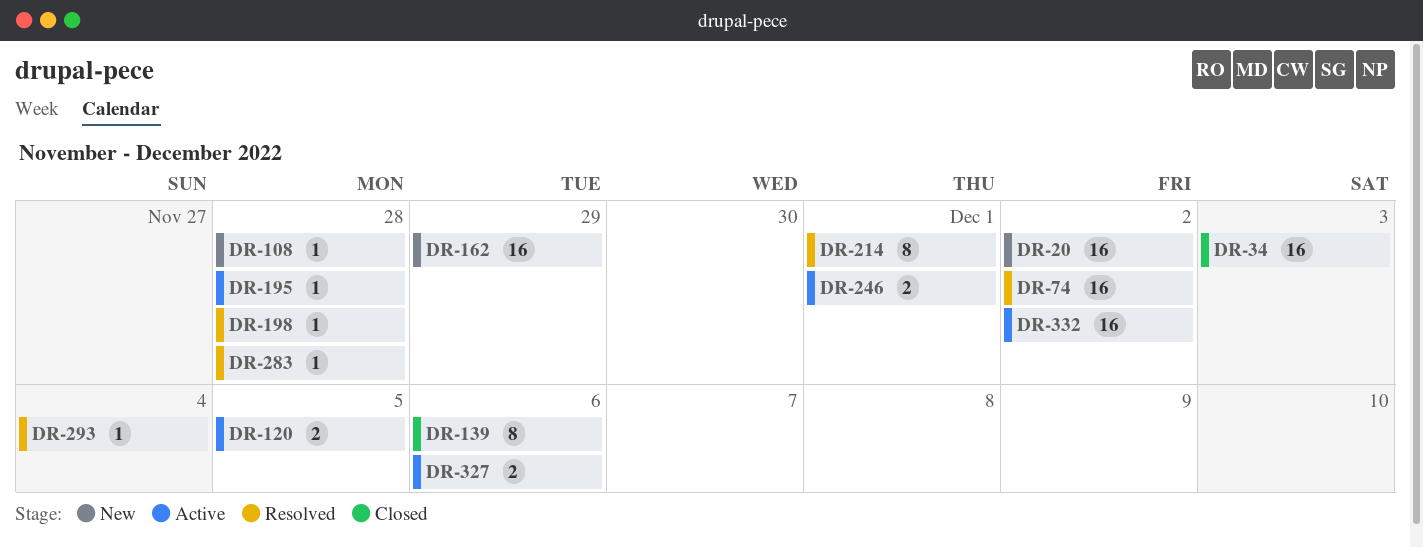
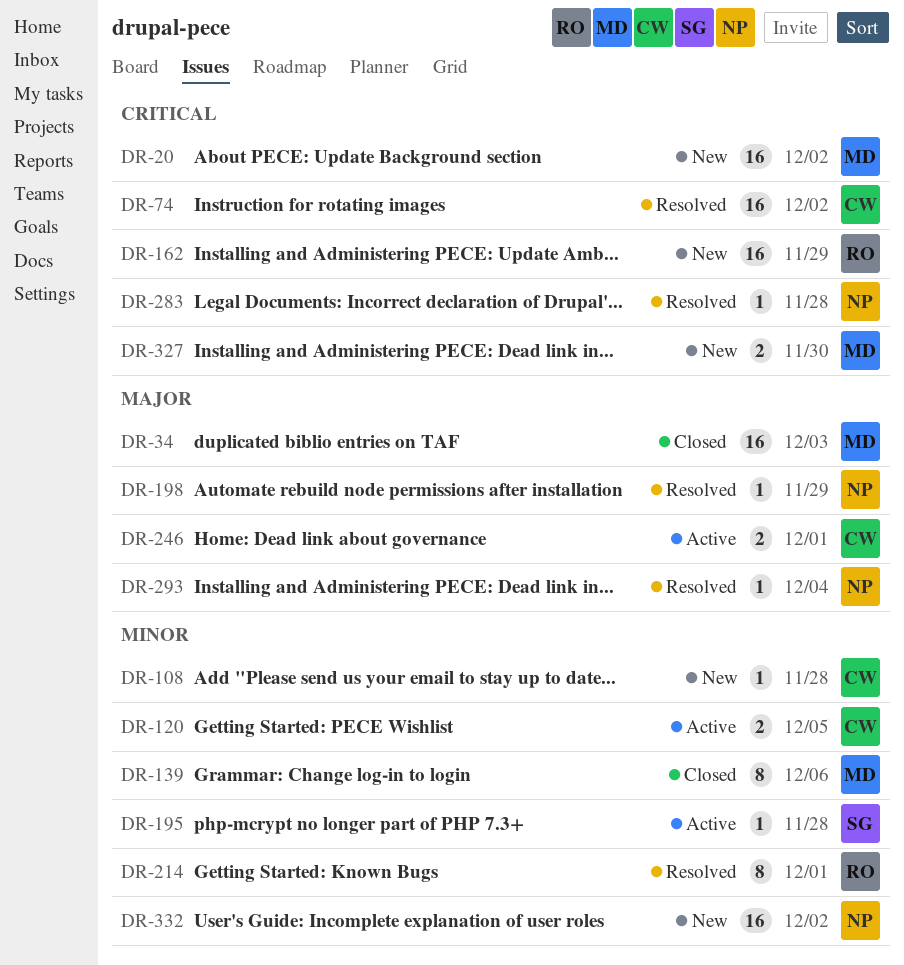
DR-198, due: Nov 28 -> Nov 29
DR-327, status: Active -> New
DR-327, due: Dec 6 -> Nov 30
DR-332, status: Active -> New

